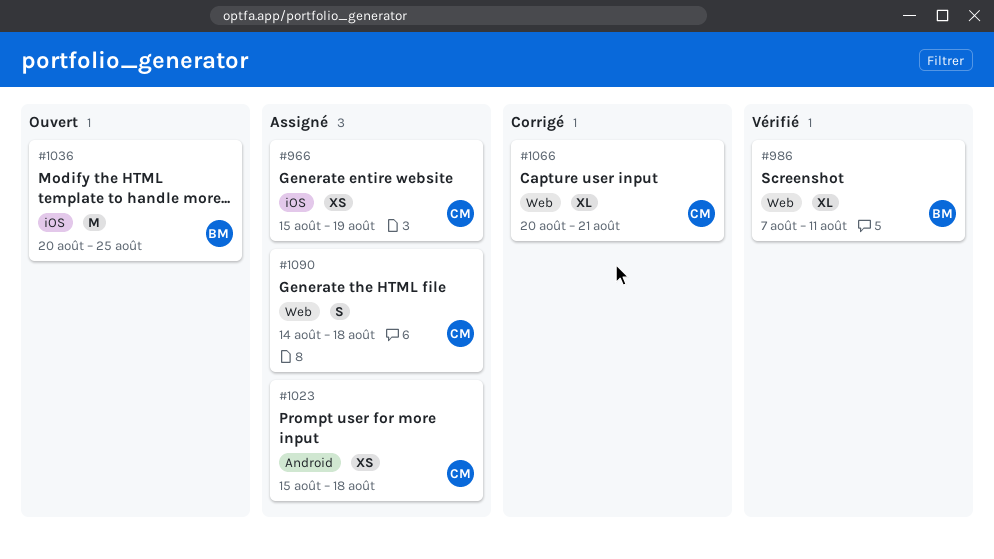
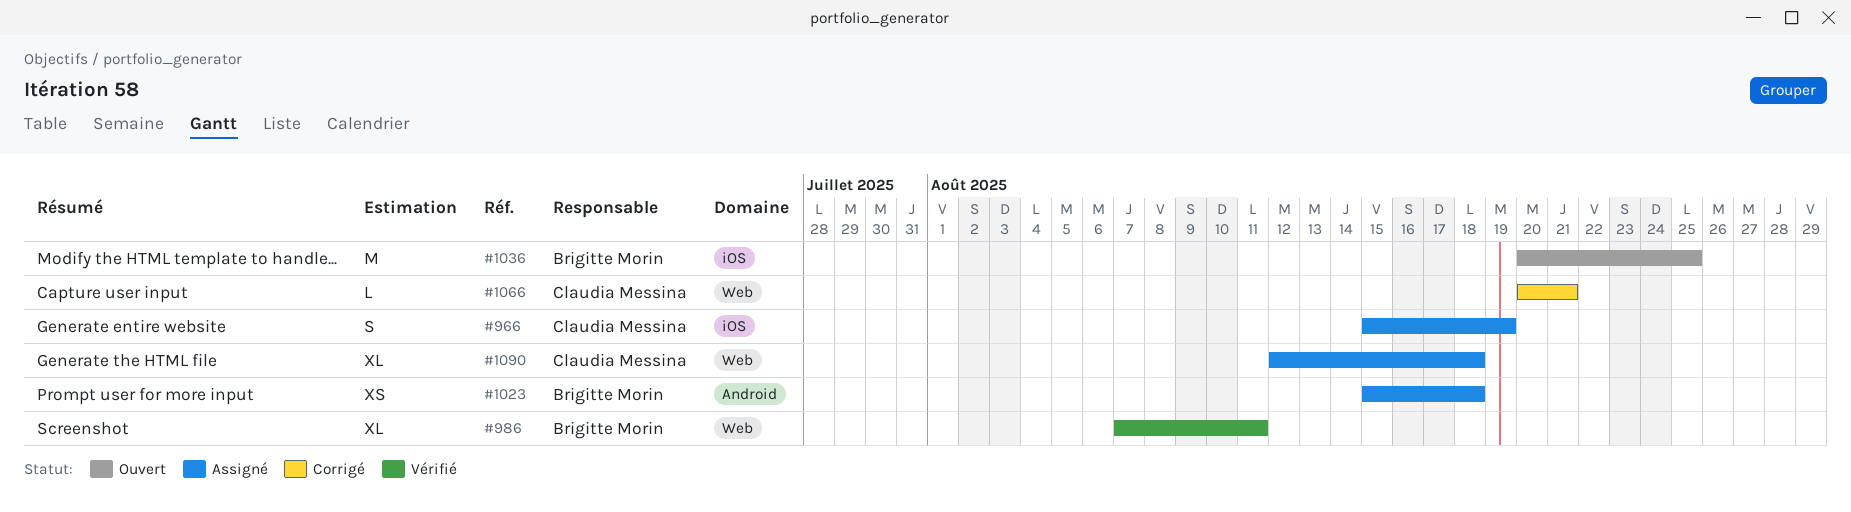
#966, estimate: XS -> S
#1023, owner: Claudia Messina -> Brigitte Morin
#1066, estimate: XL -> L
#1090, estimate: S -> XL
#1090, start: Aug 14 -> Aug 12

